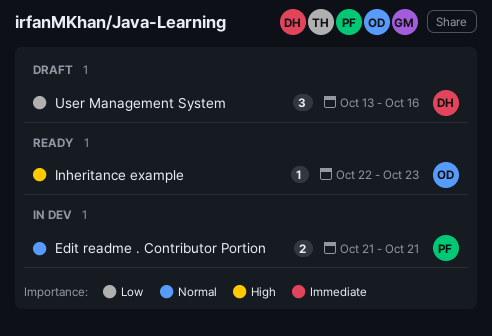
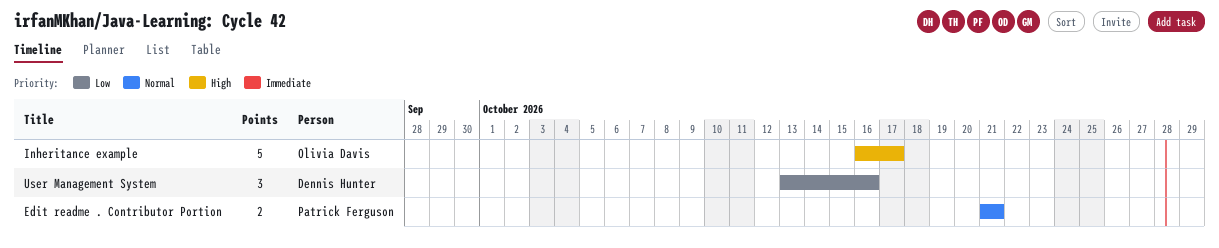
Inheritance example, estimate: 1 -> 5
Inheritance example, start: Oct 22 -> Oct 16
Inheritance example, due: Oct 23 -> Oct 17

